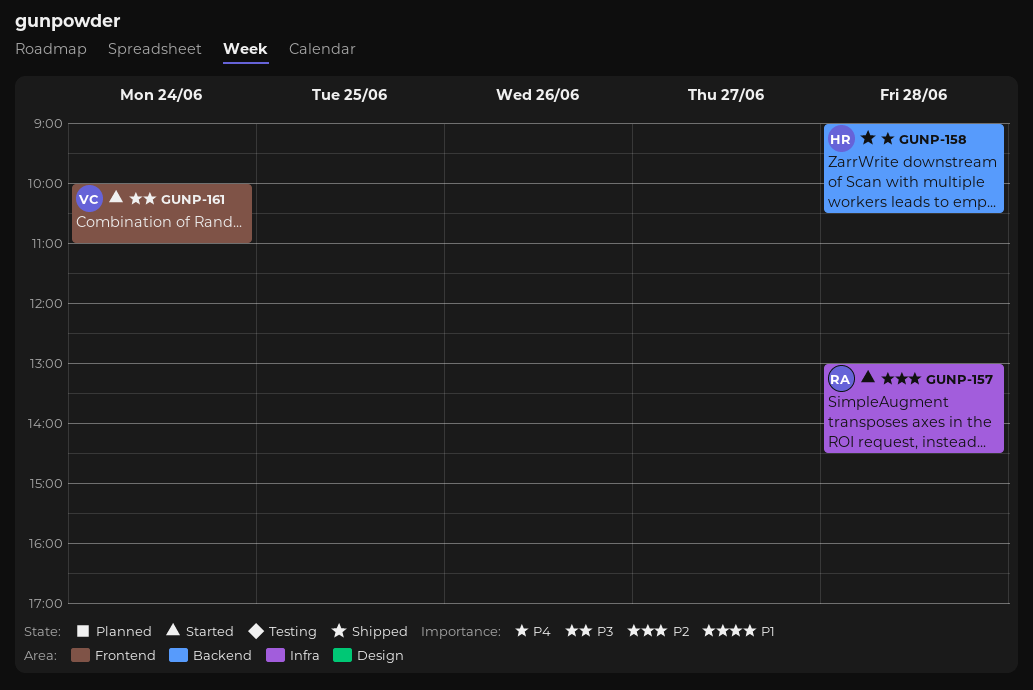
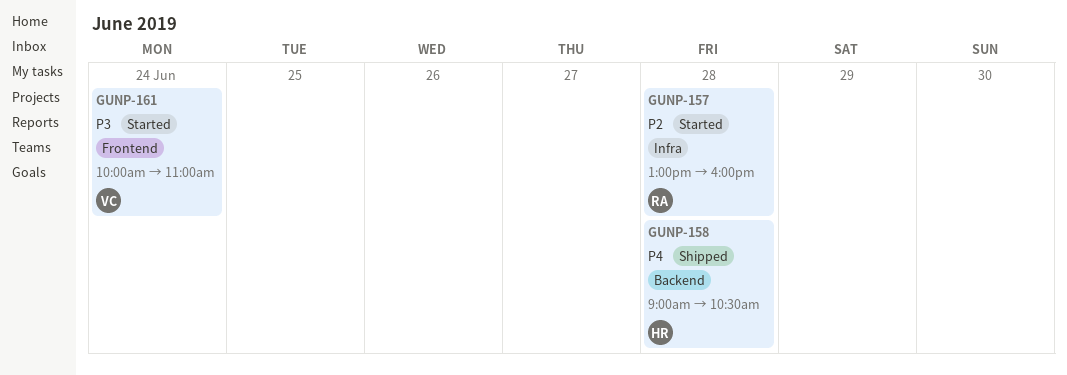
GUNP-157, ends: 14:30 -> 16:00

